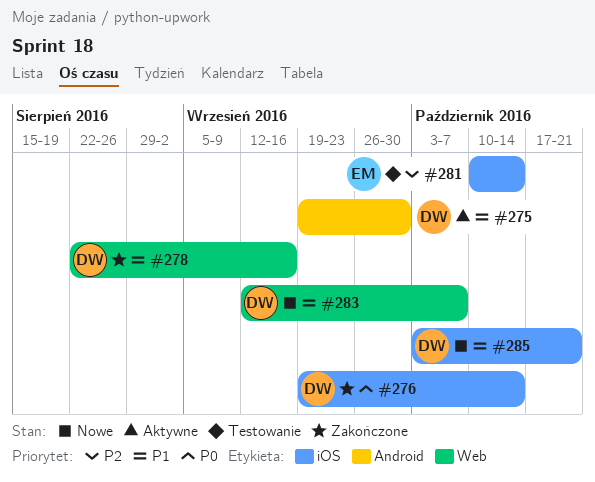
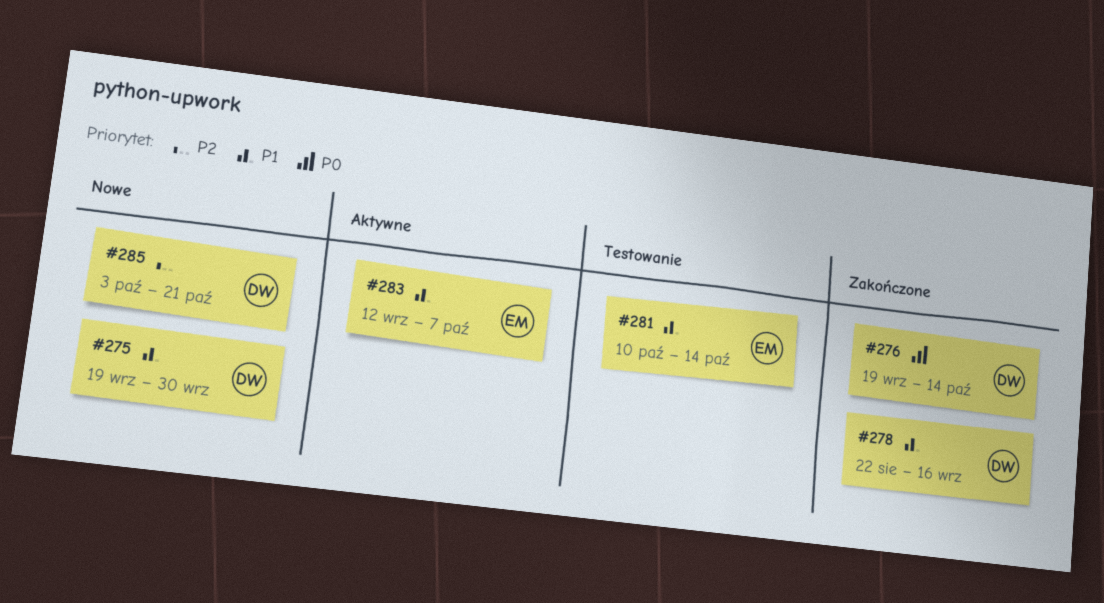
#275, status: Aktywne -> Nowe
#281, priority: P2 -> P1
#283, status: Nowe -> Aktywne
#283, owner: DW -> EM
#285, priority: P1 -> P2

